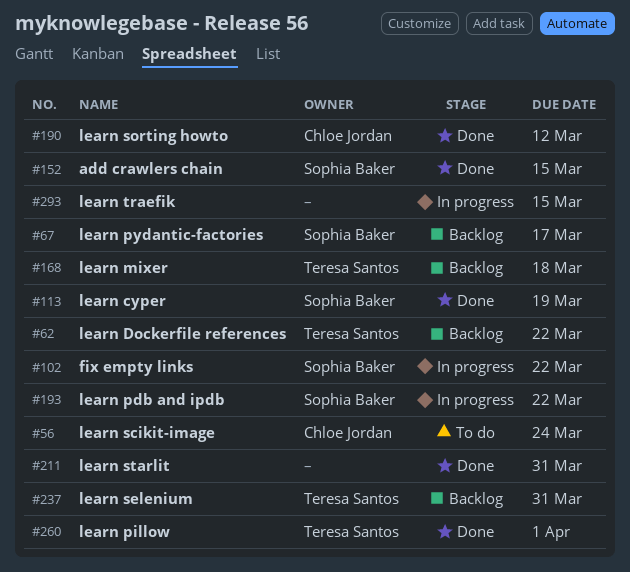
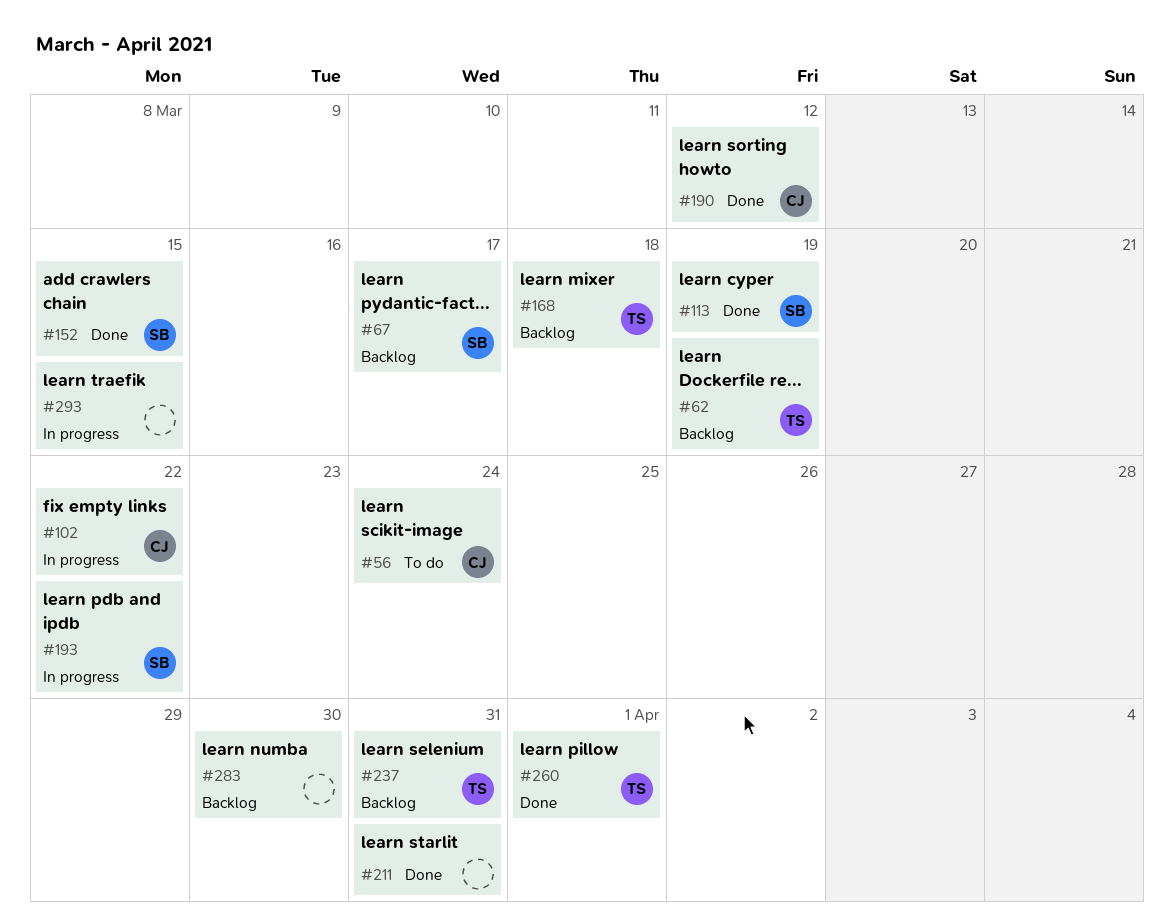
#62, due: Mar 22 -> Mar 19
#102, owner: Sophia Baker -> Chloe Jordan
#283: none -> present

